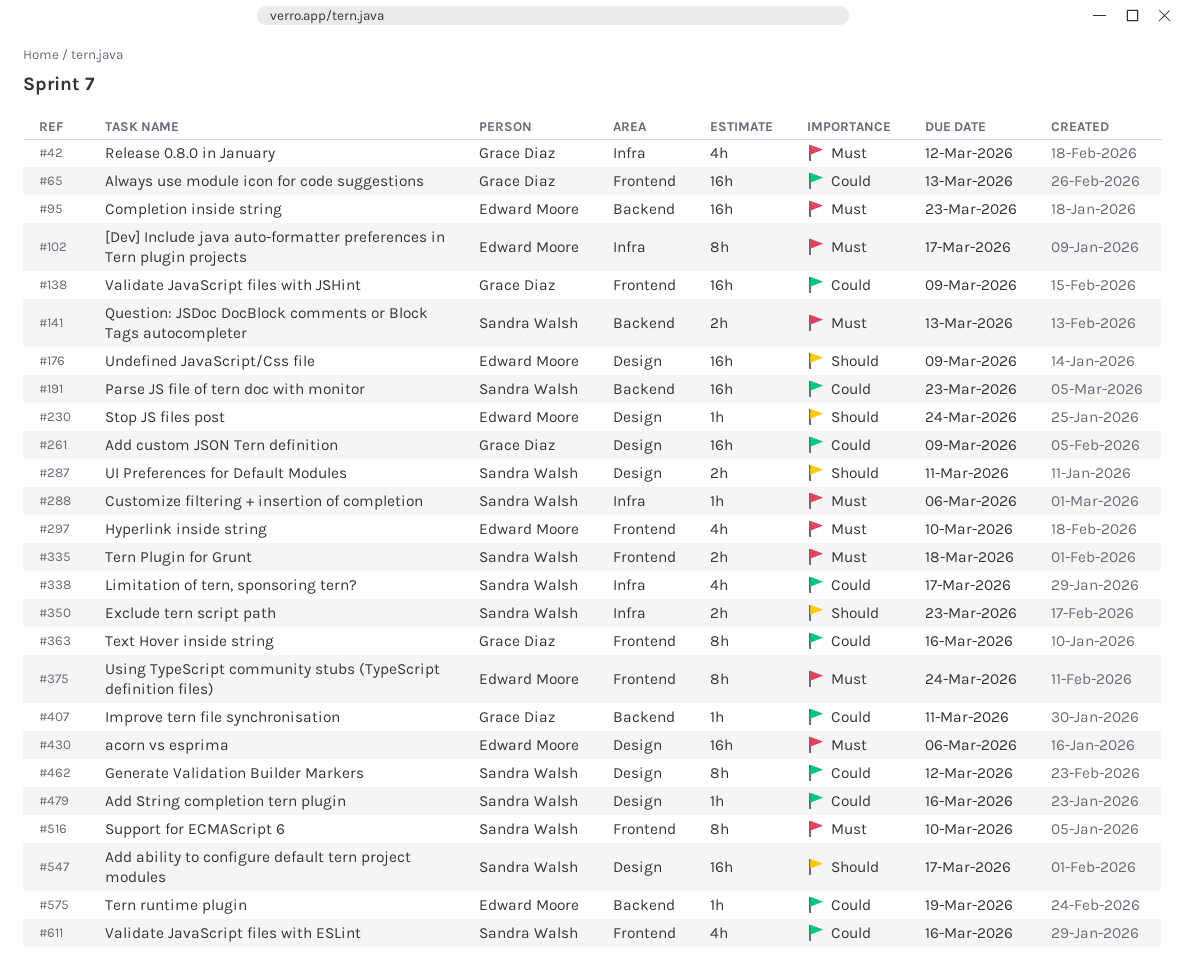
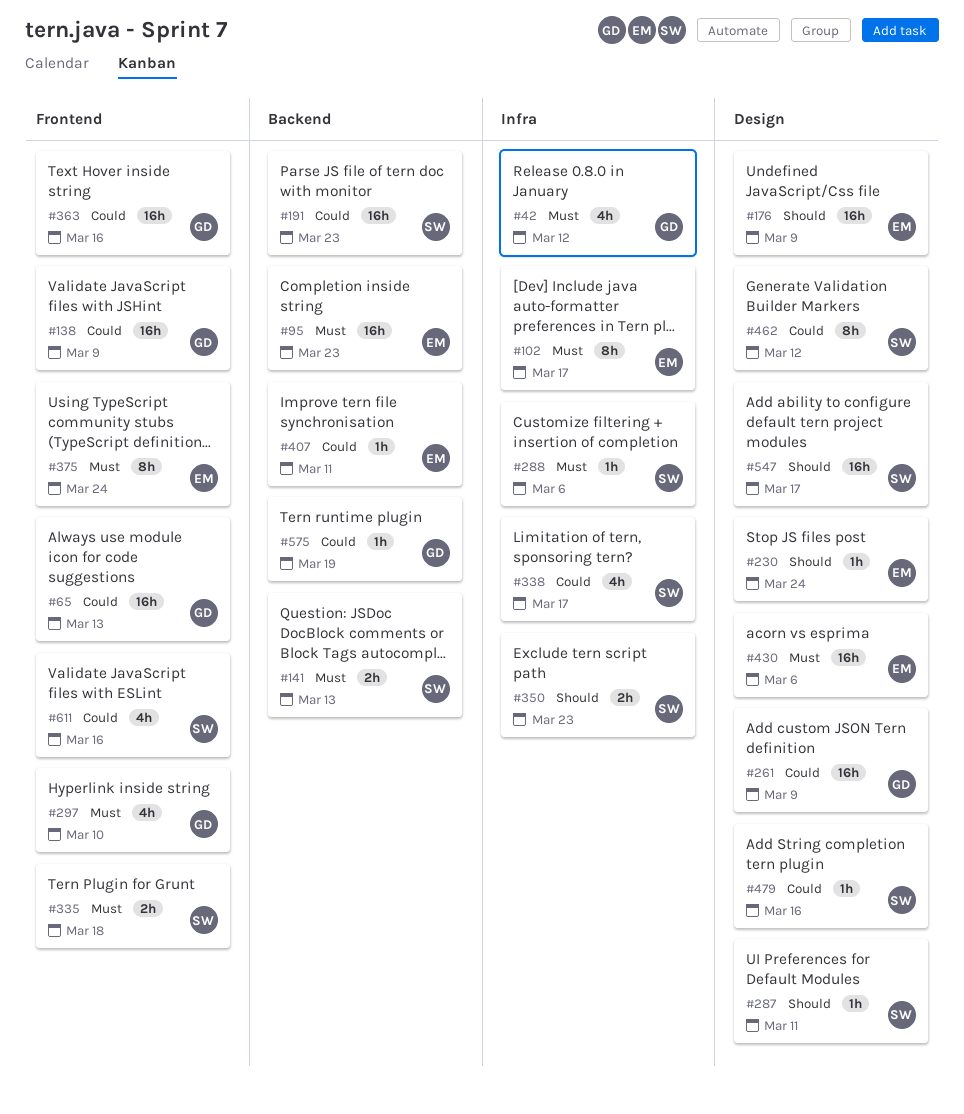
#287, estimate: 2h -> 1h
#297, owner: Edward Moore -> Grace Diaz
#363, estimate: 8h -> 16h
#407, owner: Grace Diaz -> Edward Moore
#516: present -> none
#575, owner: Edward Moore -> Grace Diaz

